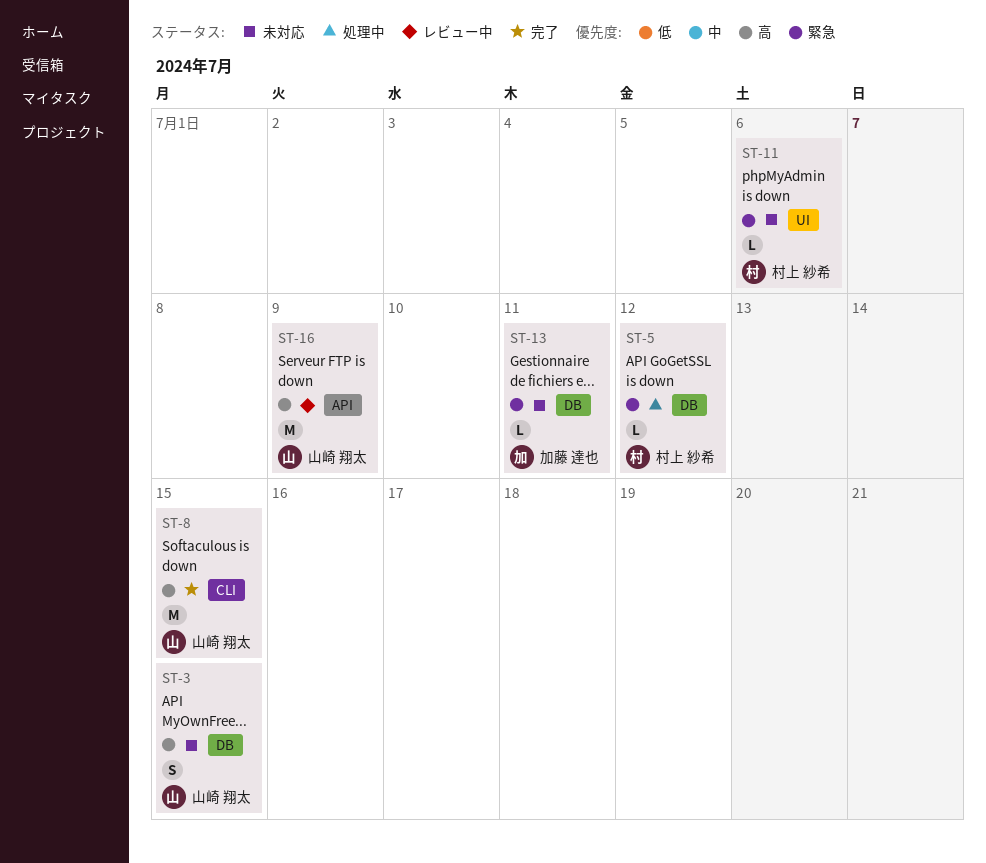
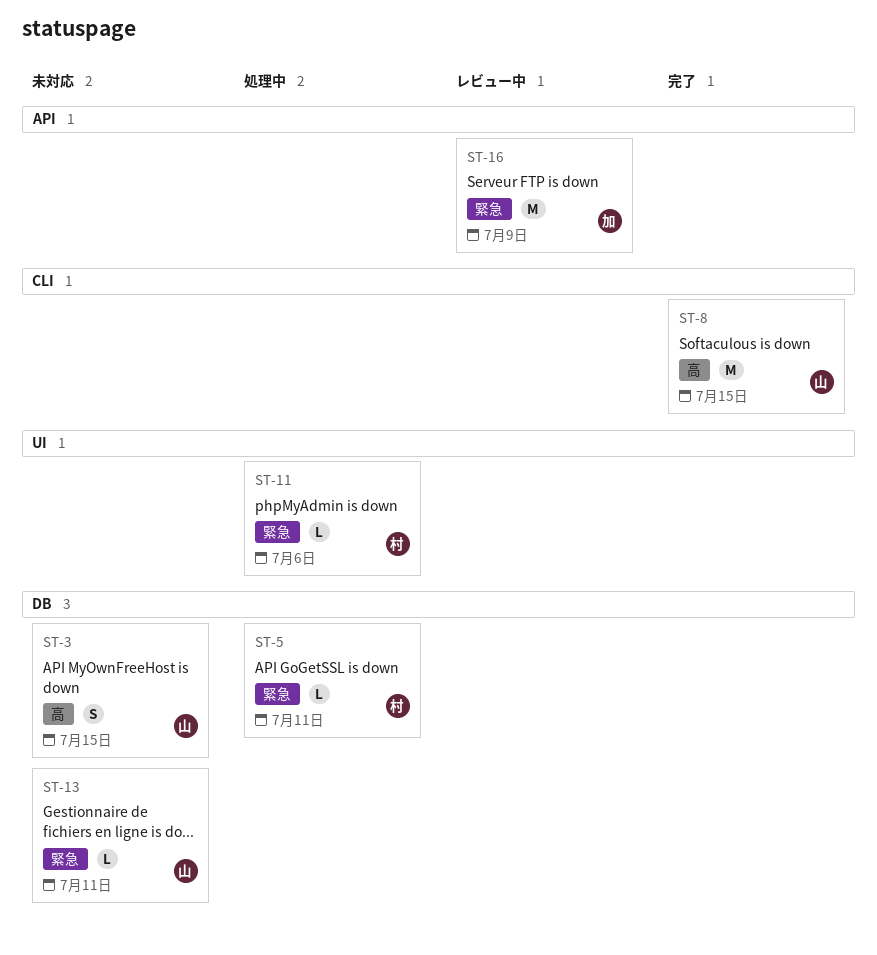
ST-5, due: Jul 12 -> Jul 11
ST-11, status: 未対応 -> 処理中
ST-13, owner: 加藤 達也 -> 山崎 翔太
ST-16, owner: 山崎 翔太 -> 加藤 達也
ST-16, priority: 高 -> 緊急

